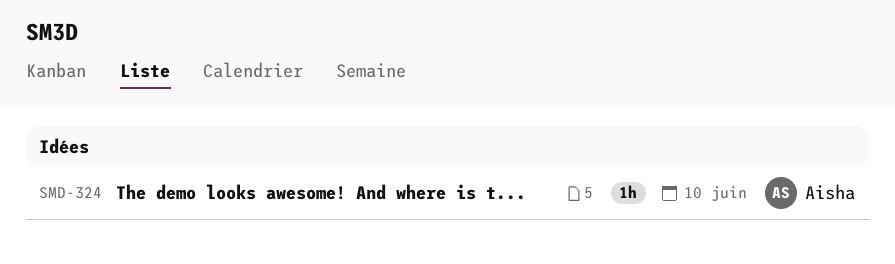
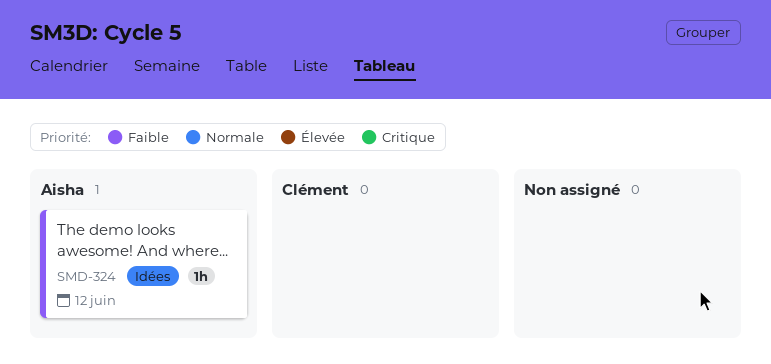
SMD-324, due: Jun 10 -> Jun 12

